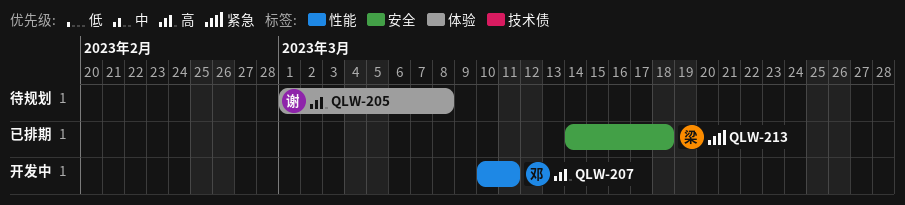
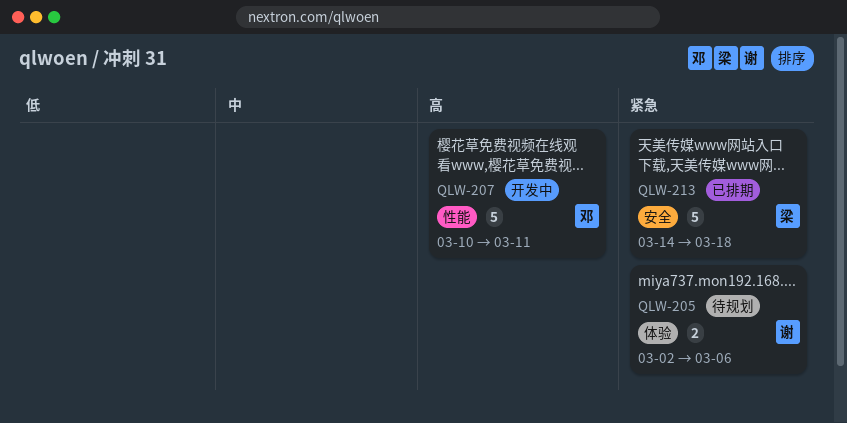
QLW-205, priority: 高 -> 紧急
QLW-205, start: Mar 1 -> Mar 2
QLW-205, due: Mar 8 -> Mar 6

